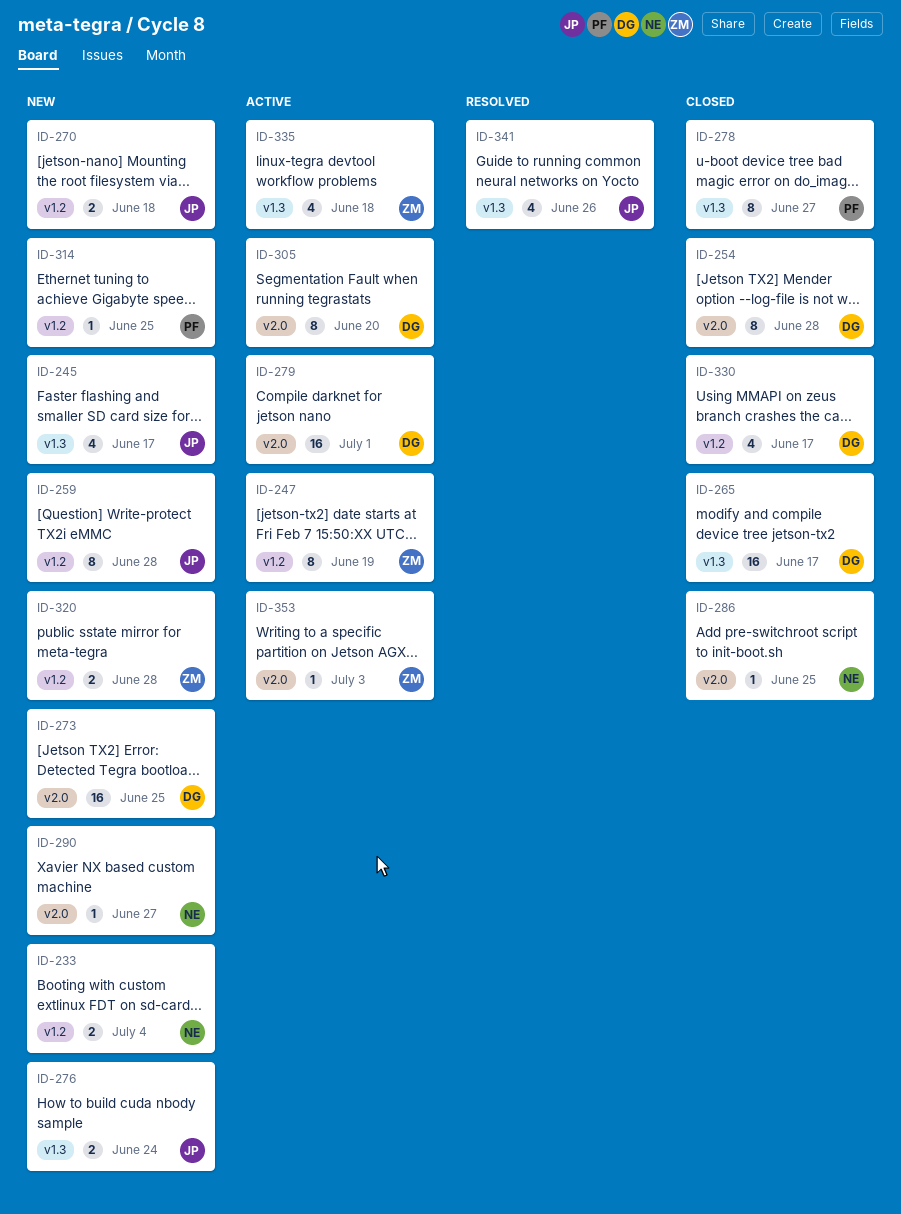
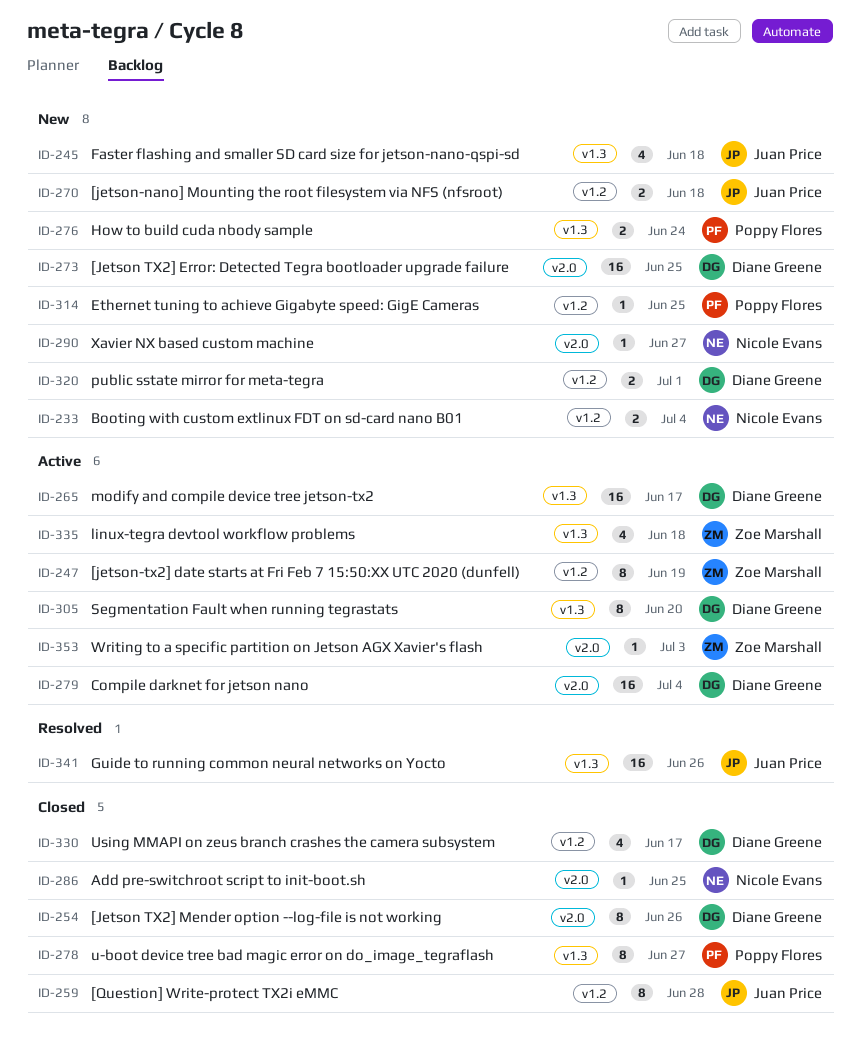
ID-245, due: Jun 17 -> Jun 18
ID-254, due: Jun 28 -> Jun 26
ID-259, status: New -> Closed
ID-265, status: Closed -> Active
ID-276, owner: Juan Price -> Poppy Flores
ID-279, due: Jul 1 -> Jul 4
ID-305, label: v2.0 -> v1.3
ID-320, owner: Zoe Marshall -> Diane Greene
ID-320, due: Jun 28 -> Jul 1
ID-341, estimate: 4 -> 16

